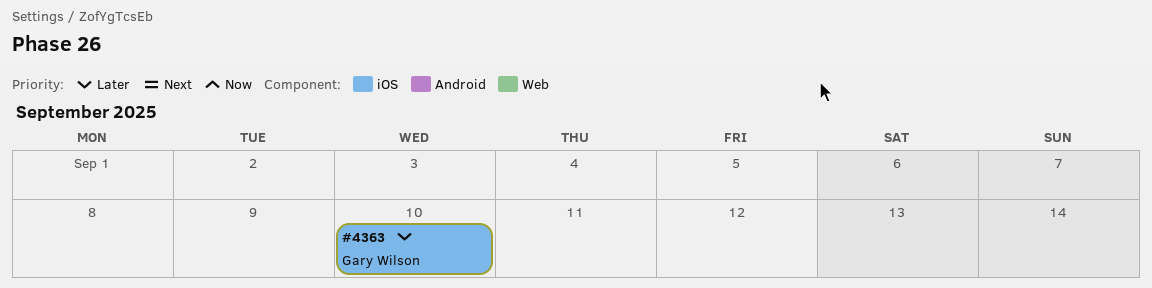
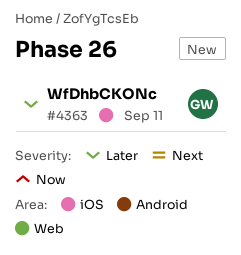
#4363, due: Sep 10 -> Sep 11

